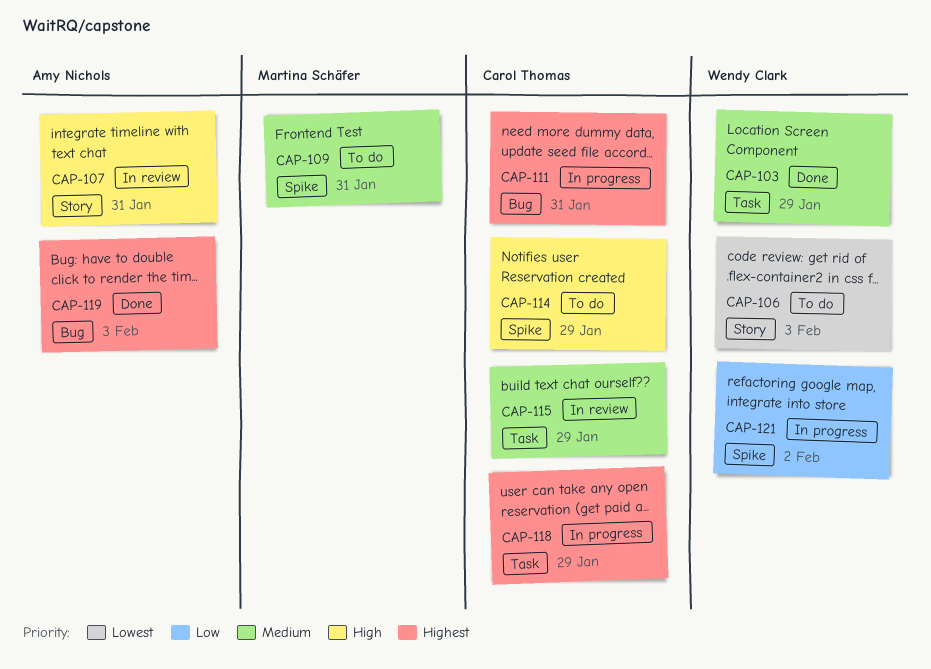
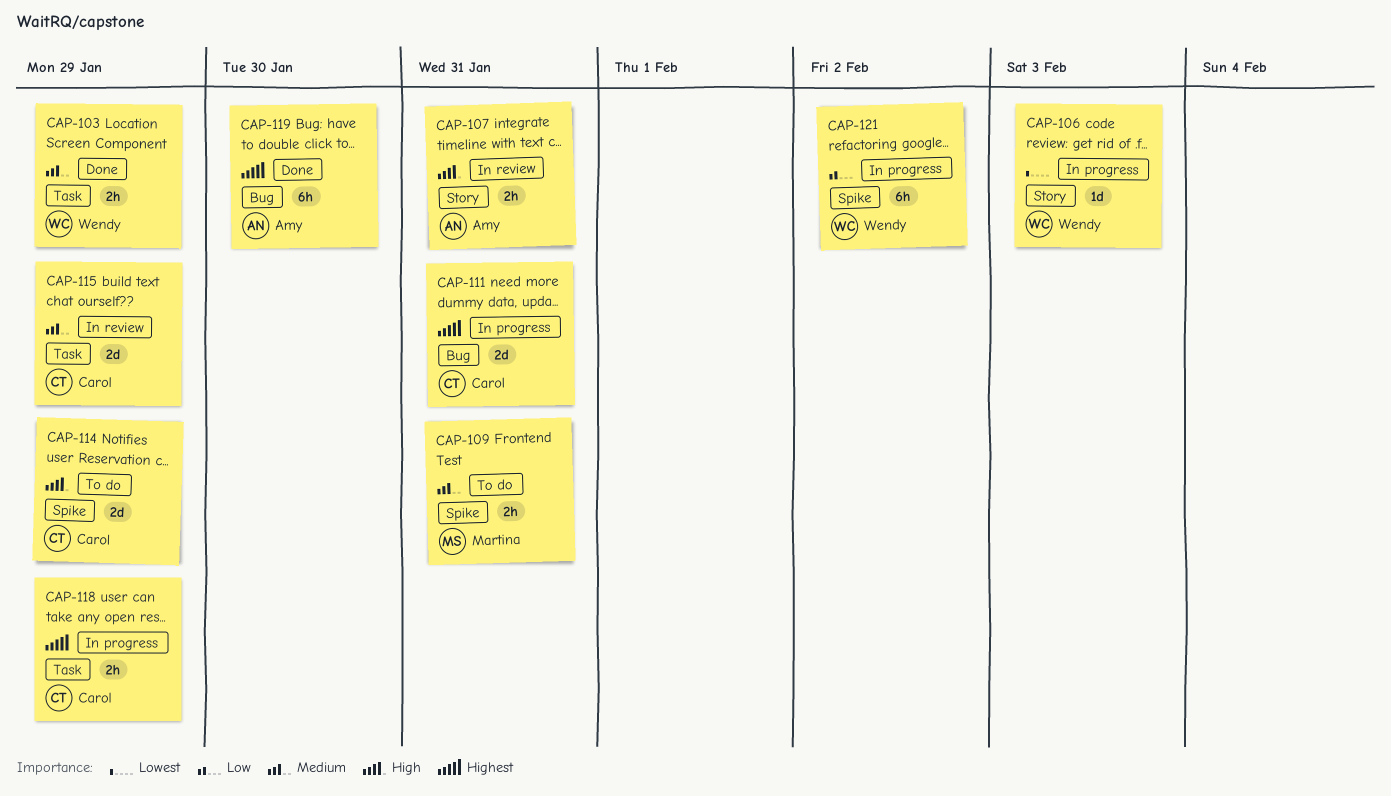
CAP-106, status: To do -> In progress
CAP-119, due: Feb 3 -> Jan 30

